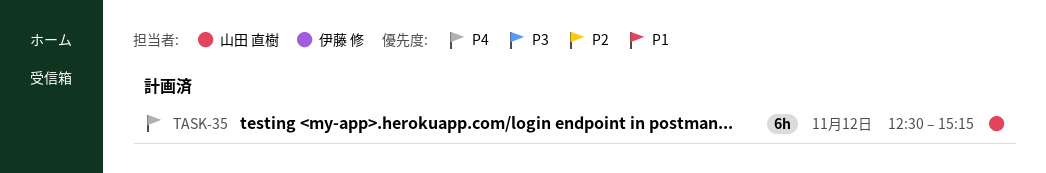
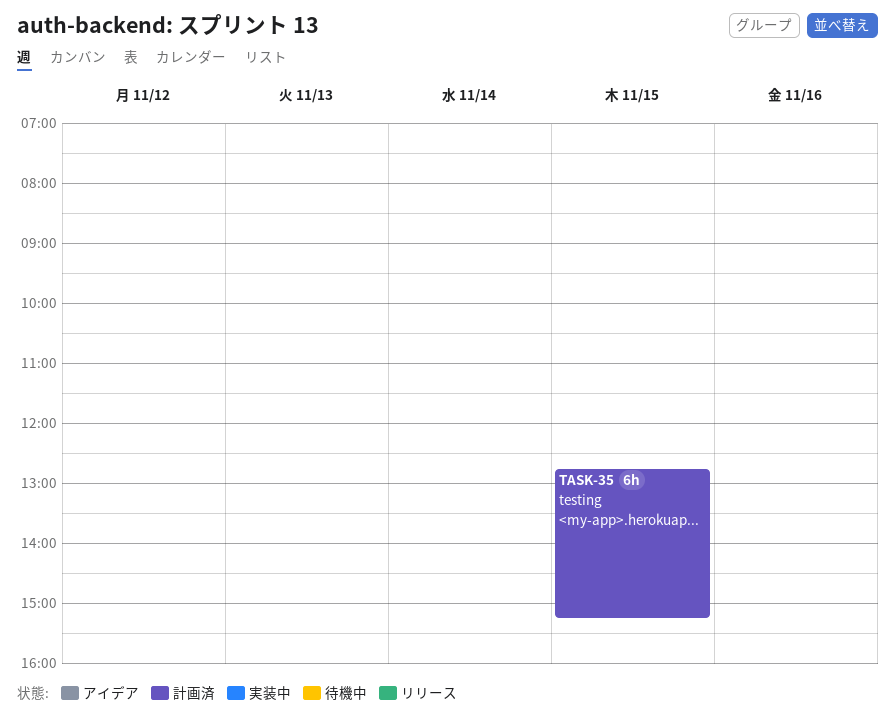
TASK-35, day: Nov 12 -> Nov 15
TASK-35, begins: 12:30 -> 12:45

